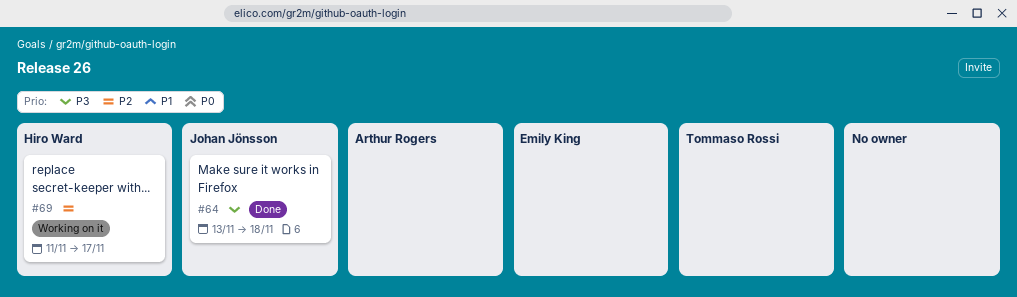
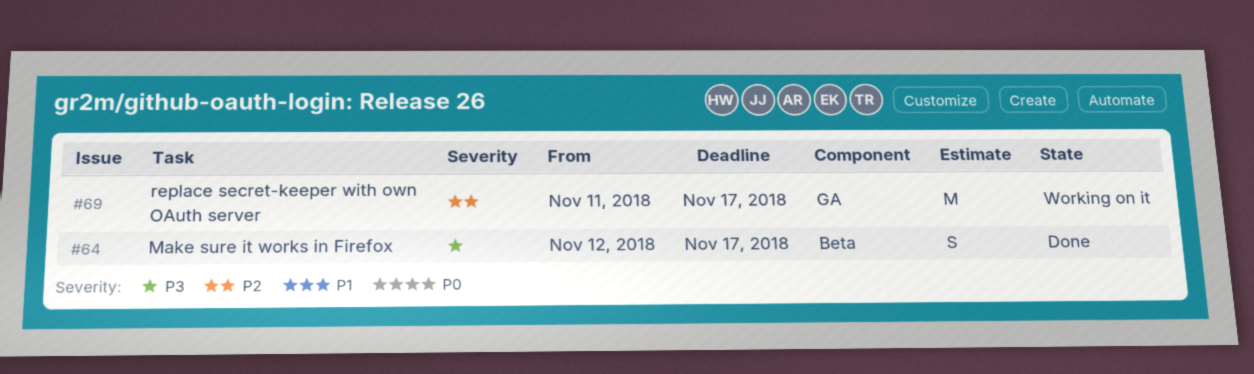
#64, start: Nov 13 -> Nov 12
#64, due: Nov 18 -> Nov 17

